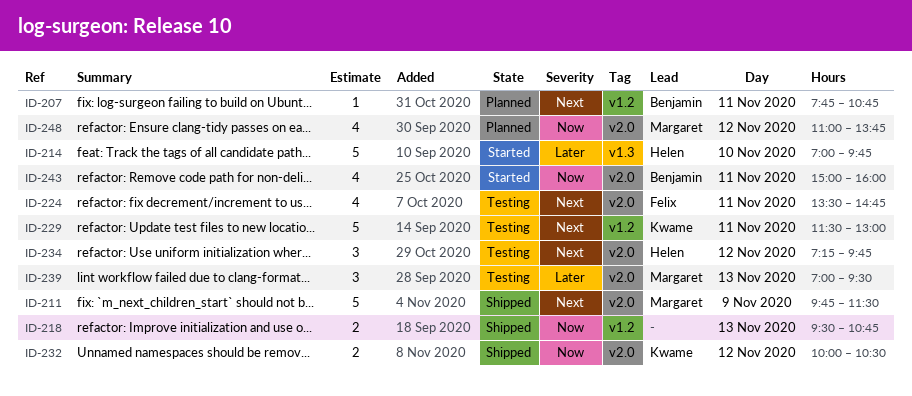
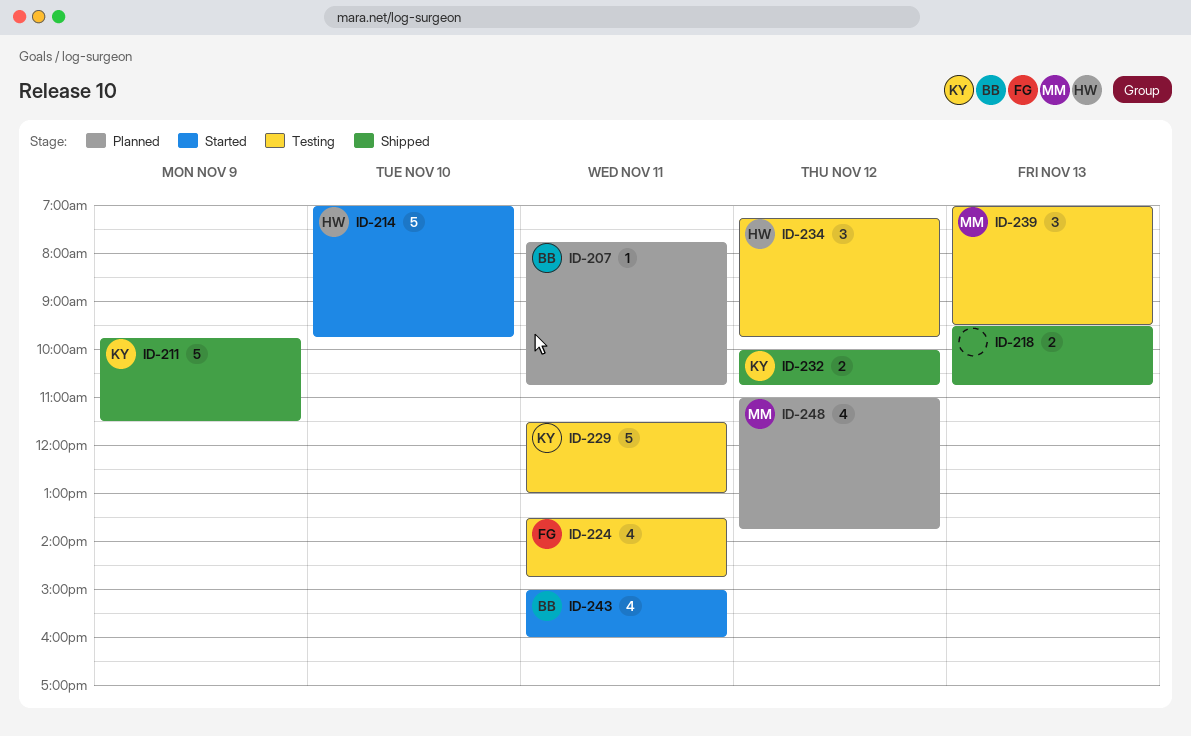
ID-211, owner: Margaret -> Kwame
ID-232, ends: 10:30 -> 10:45

